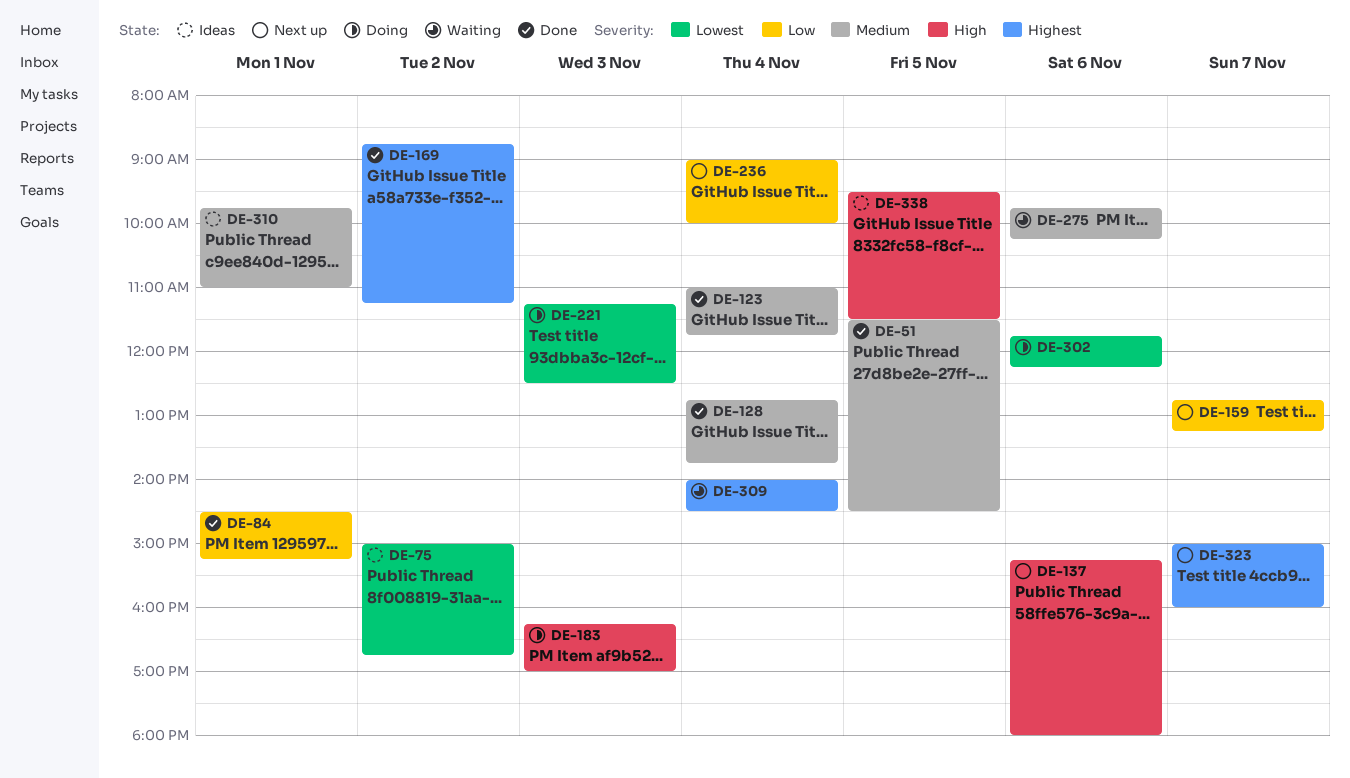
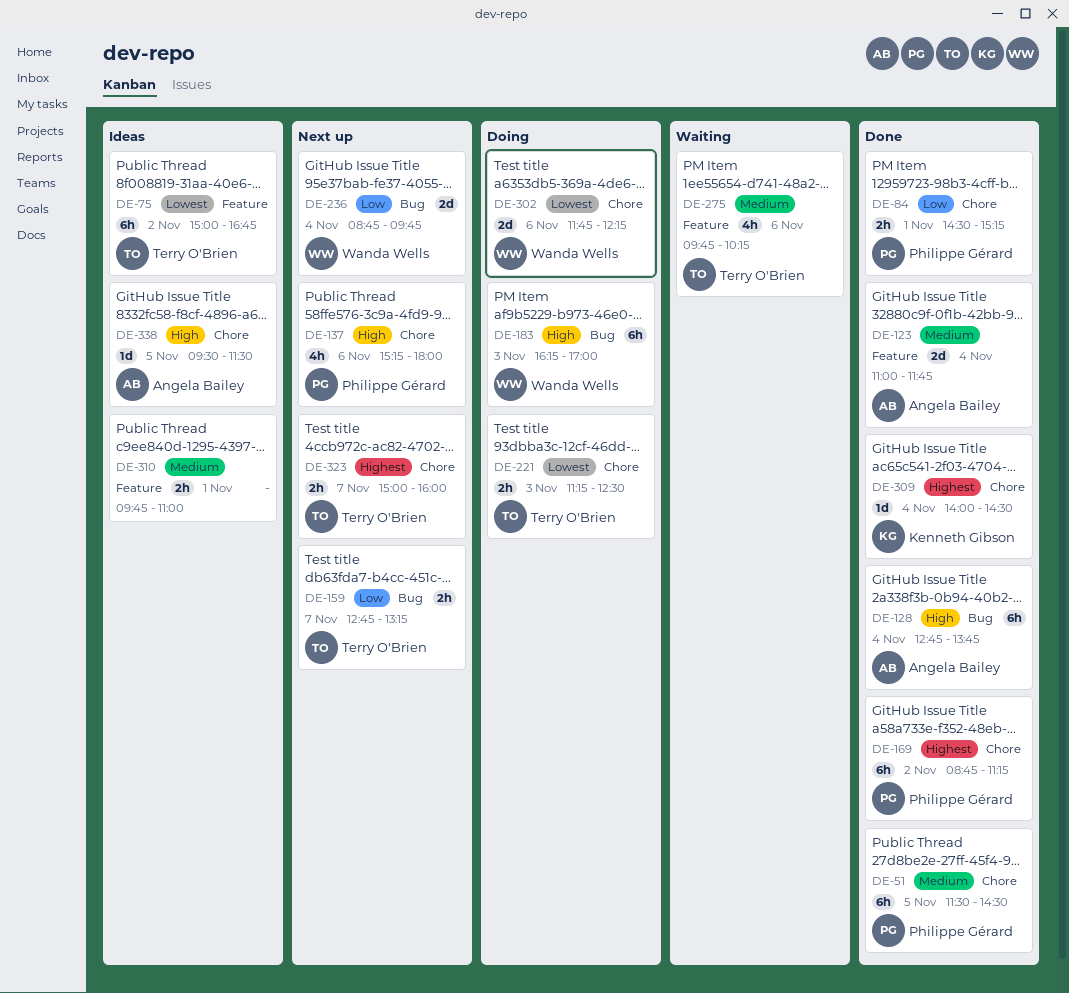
DE-128, priority: Medium -> High
DE-236, begins: 09:00 -> 08:45
DE-236, ends: 10:00 -> 09:45
DE-309, status: Waiting -> Done

